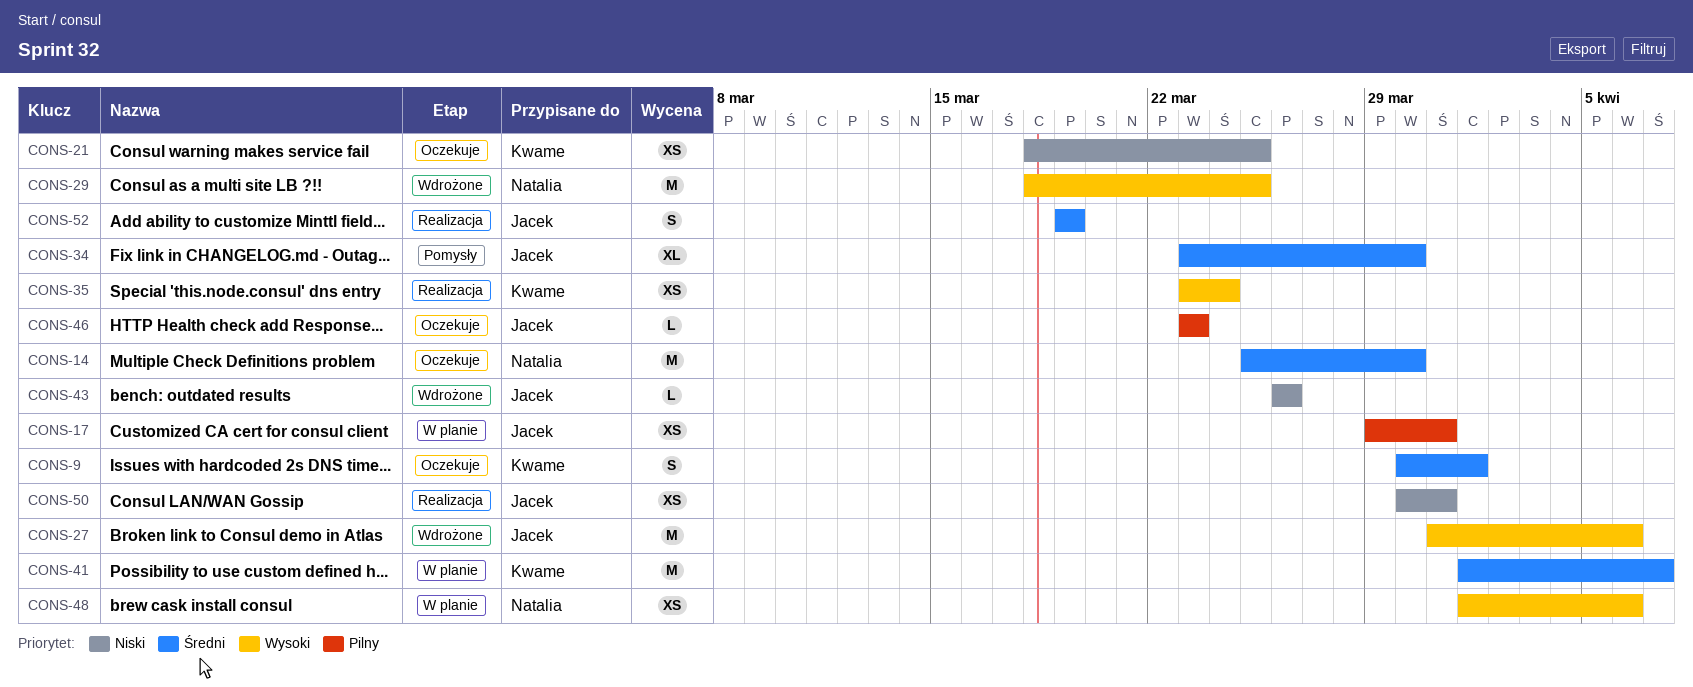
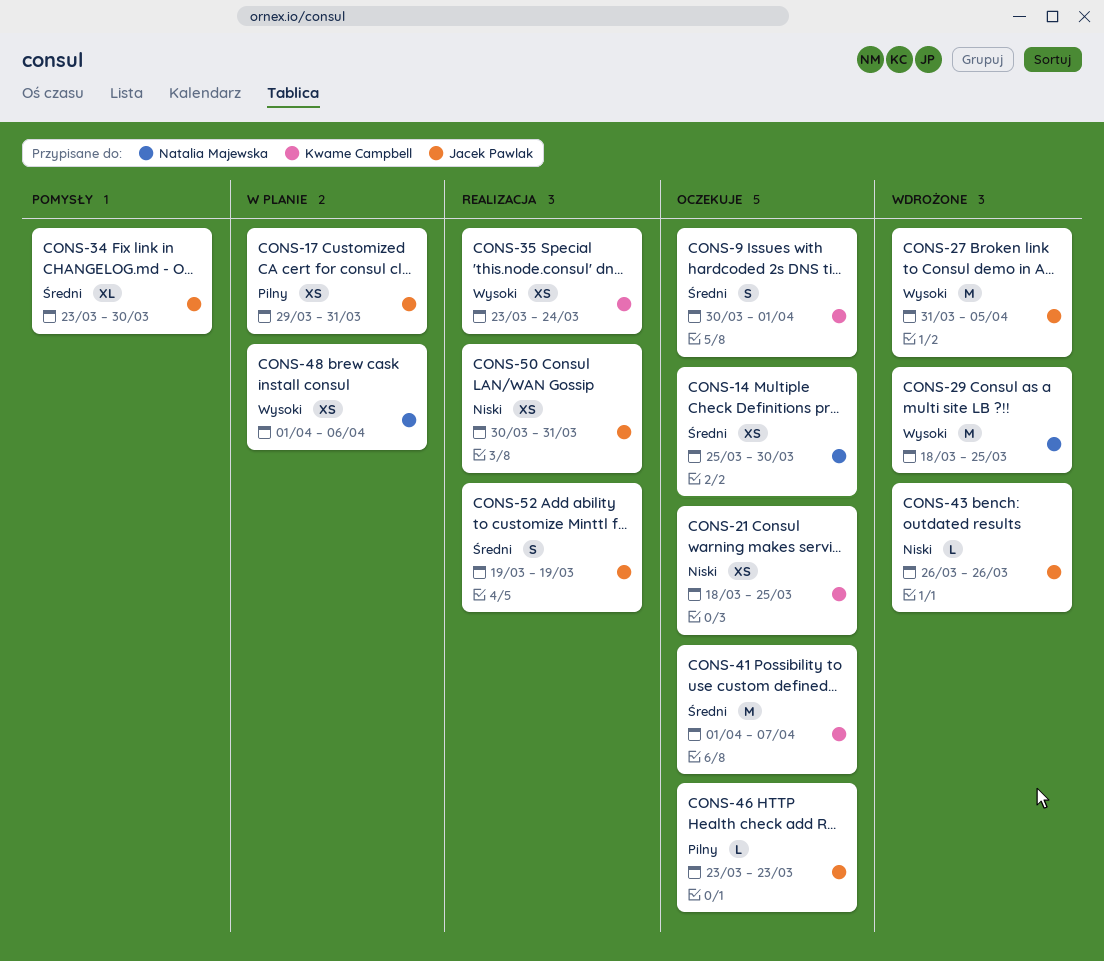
CONS-14, estimate: M -> XS
CONS-27, due: Apr 6 -> Apr 5
CONS-41, status: W planie -> Oczekuje

